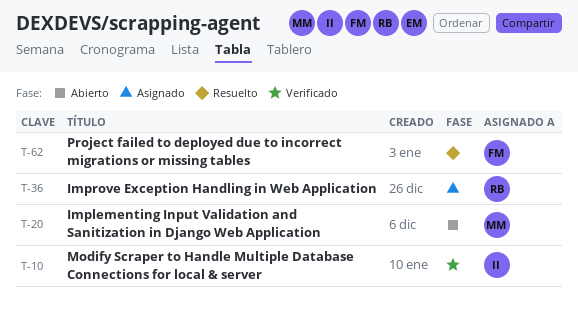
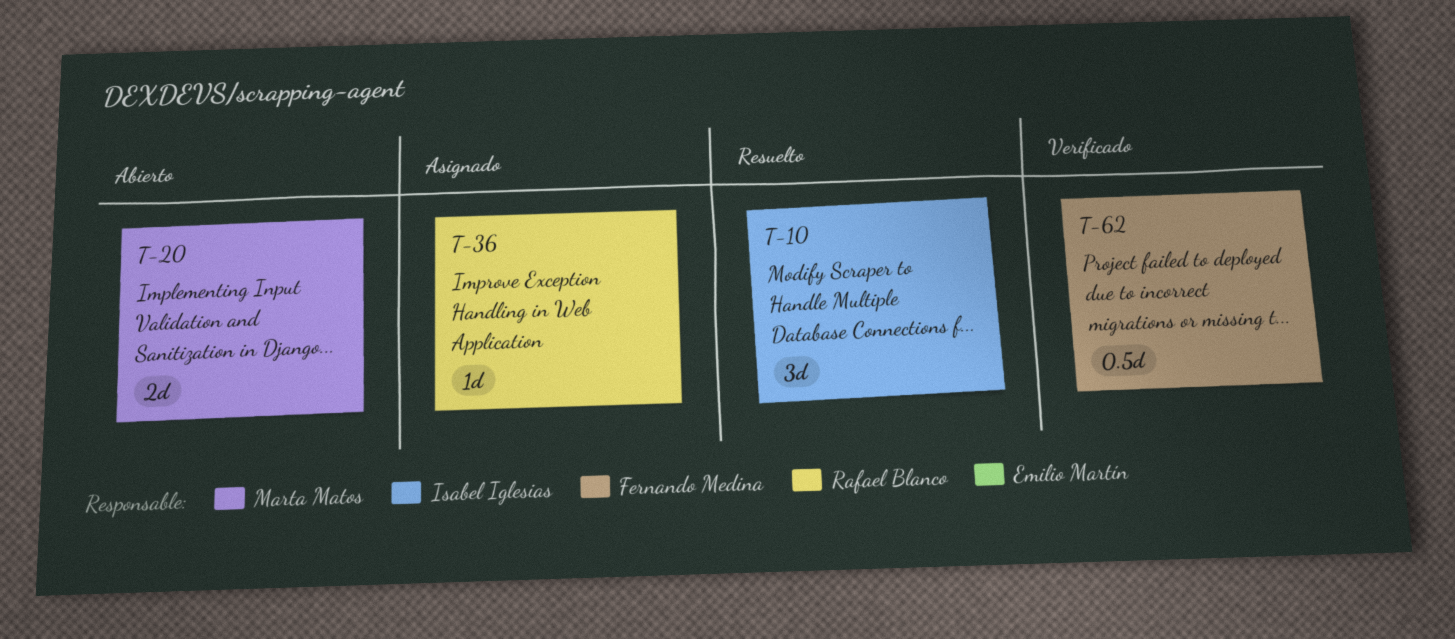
T-10, status: Verificado -> Resuelto
T-62, status: Resuelto -> Verificado

